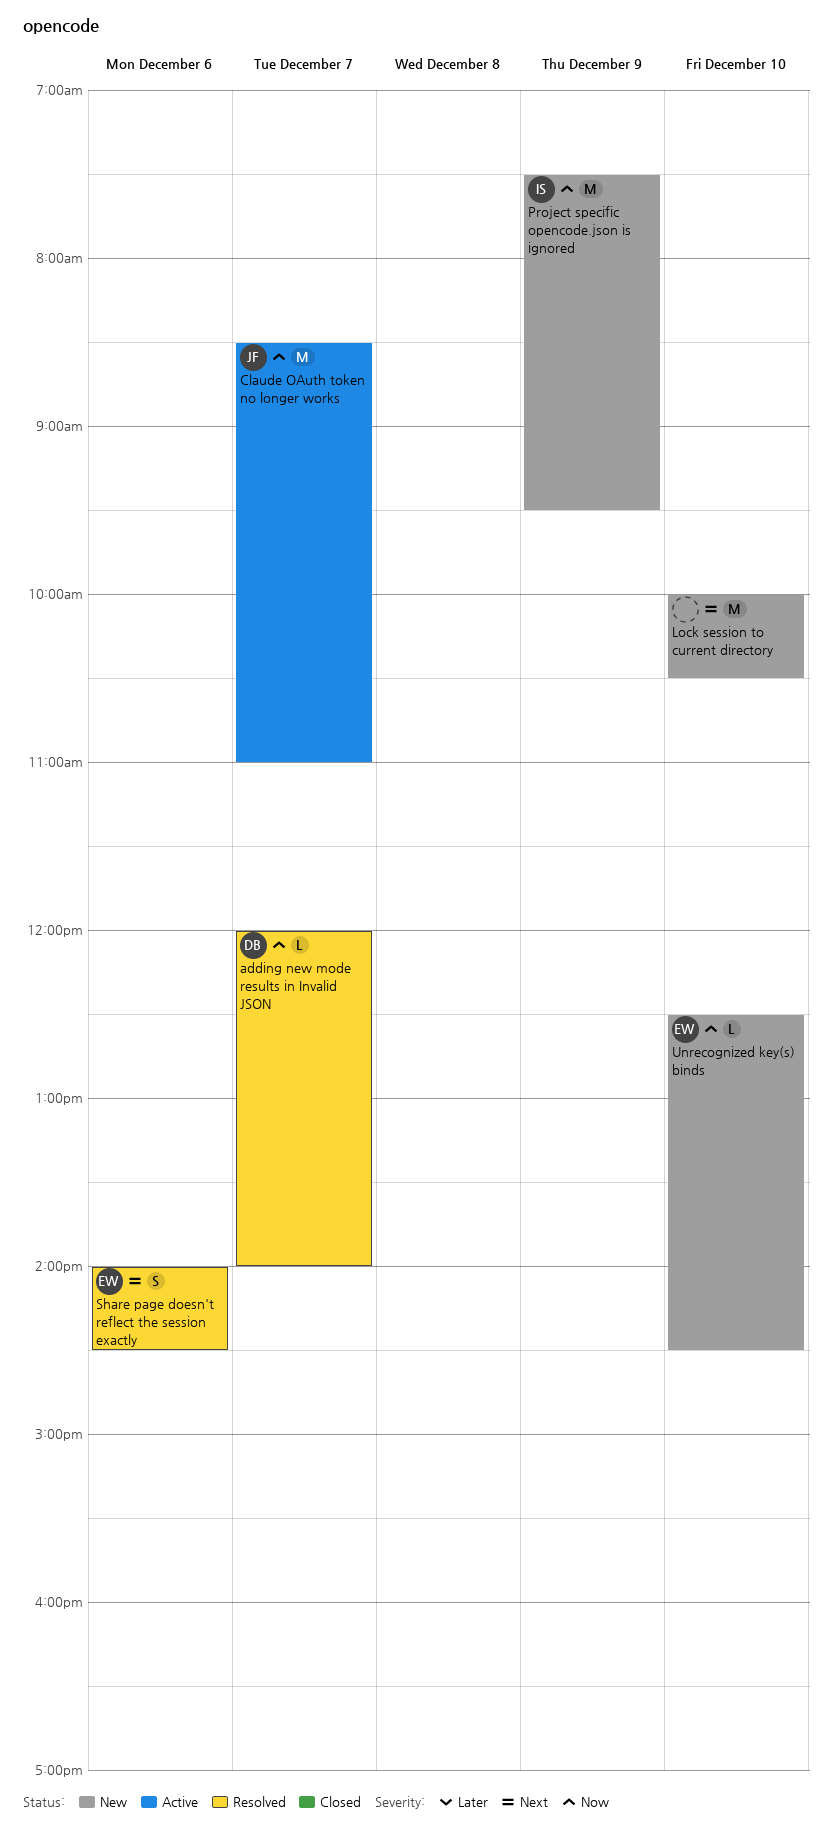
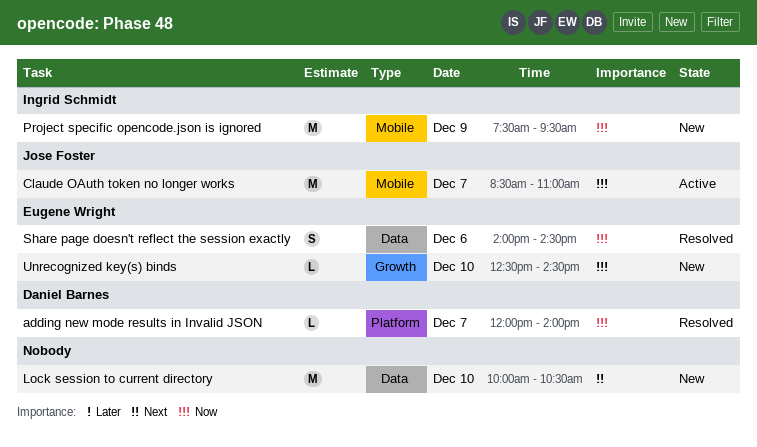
Share page doesn't reflect the session exactly, priority: Next -> Now

